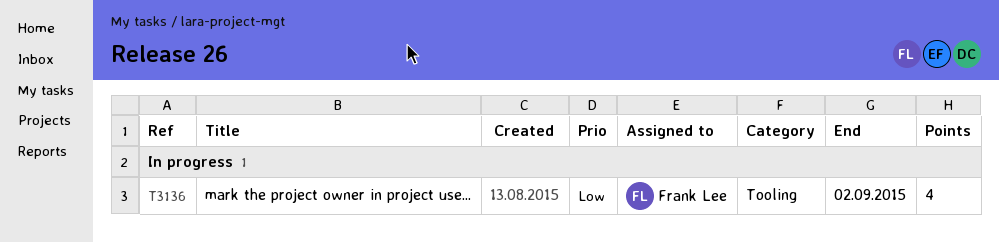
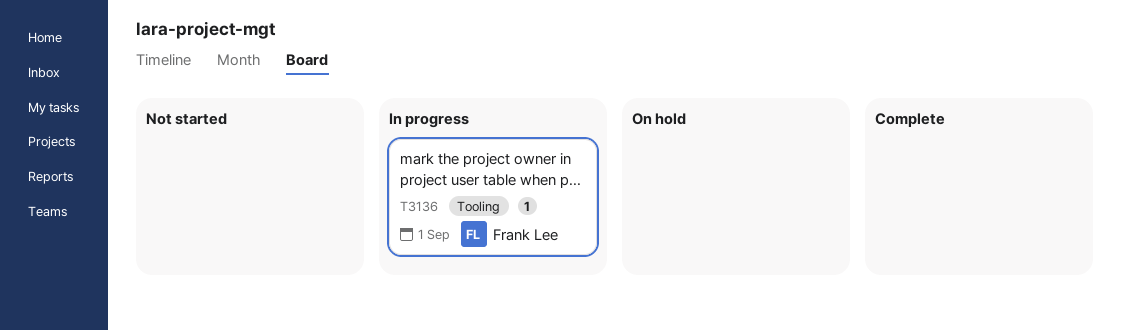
T3136, estimate: 4 -> 1
T3136, due: Sep 2 -> Sep 1

